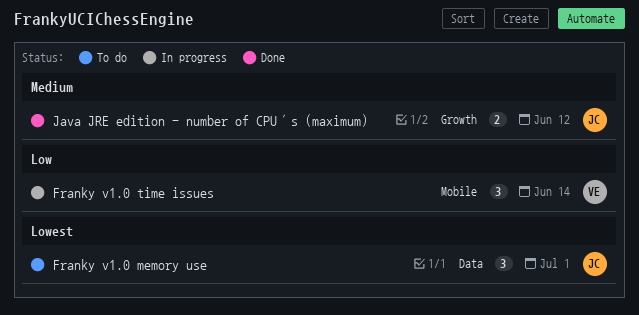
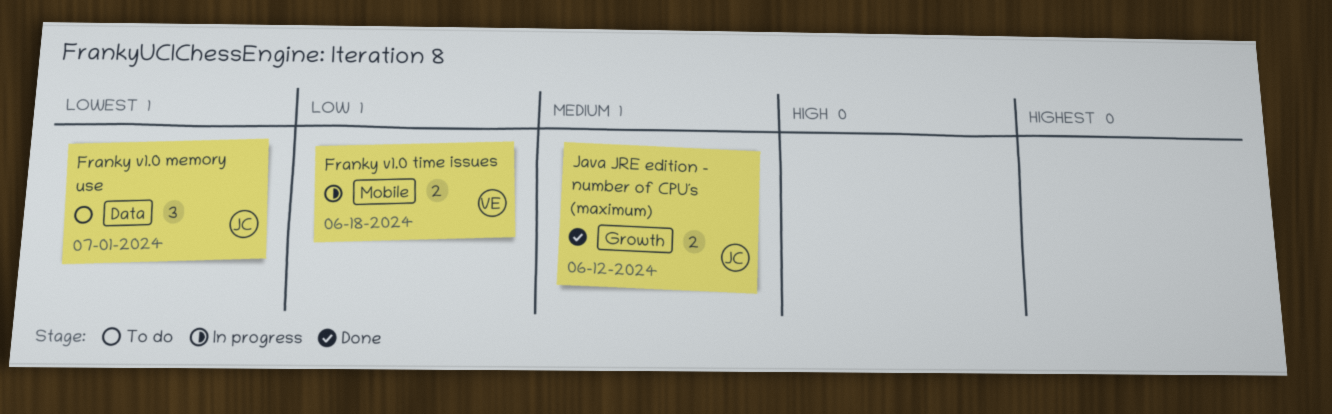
Franky v1.0 time issues, estimate: 3 -> 2
Franky v1.0 time issues, due: Jun 14 -> Jun 18

